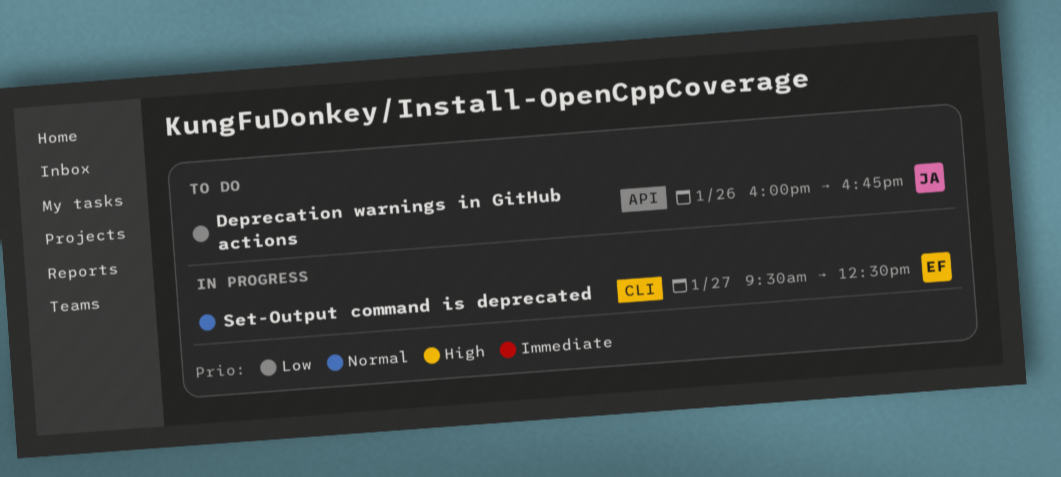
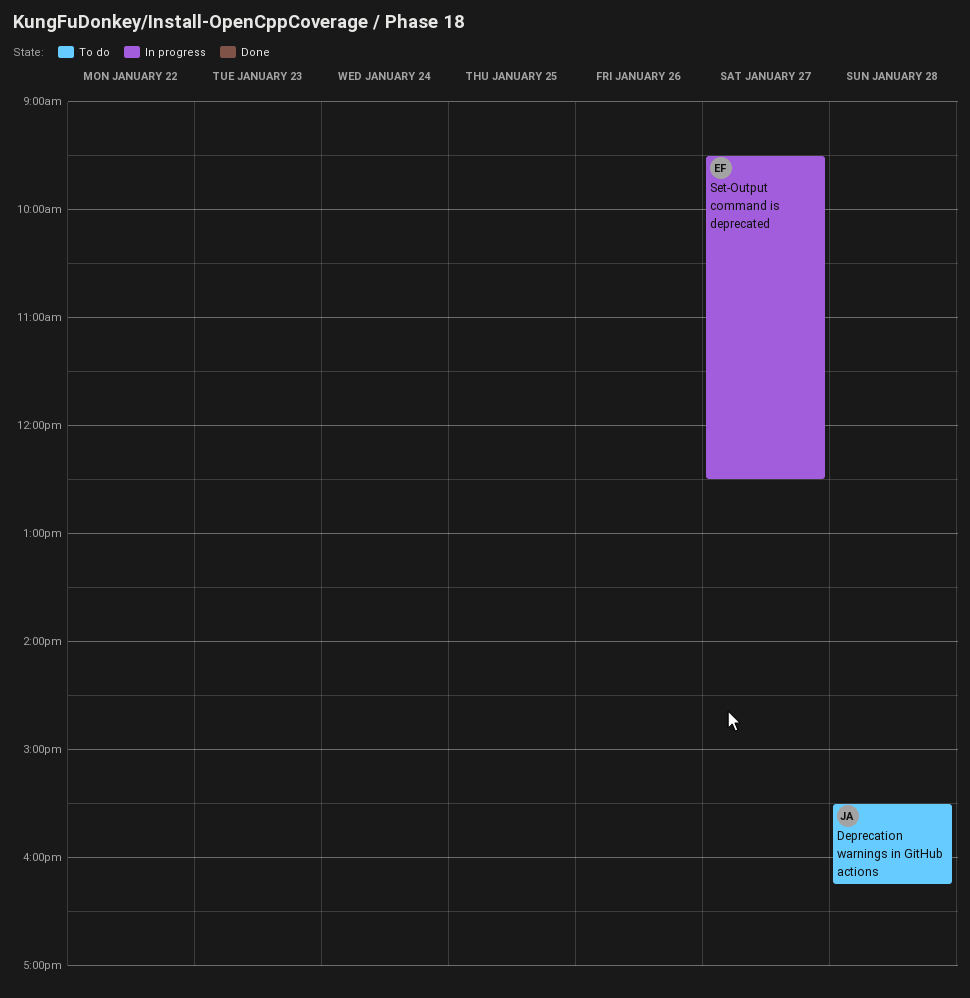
Deprecation warnings in GitHub actions, day: Jan 26 -> Jan 28
Deprecation warnings in GitHub actions, begins: 16:00 -> 15:30
Deprecation warnings in GitHub actions, ends: 16:45 -> 16:15

